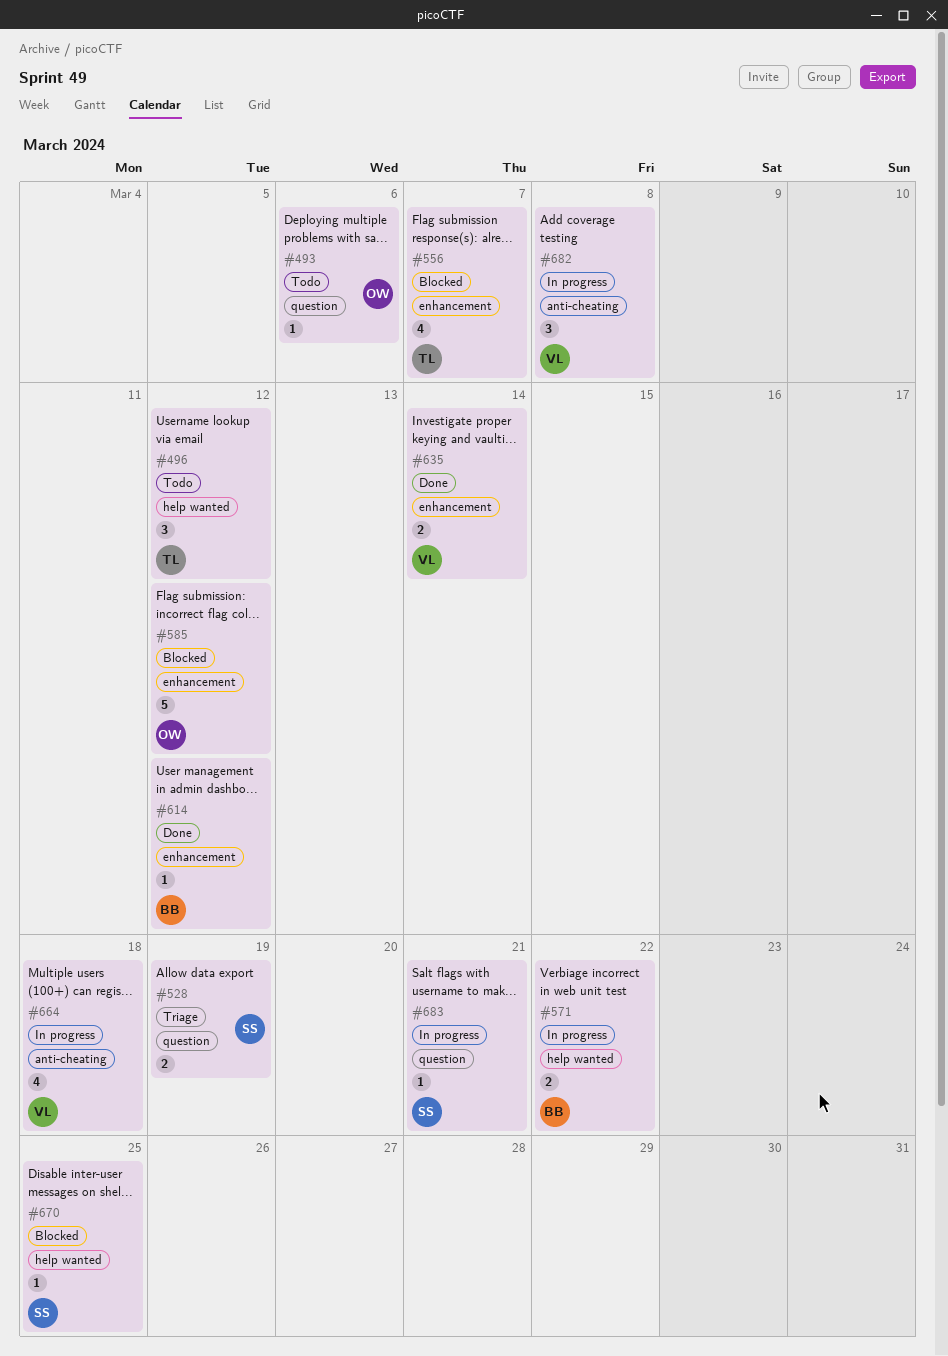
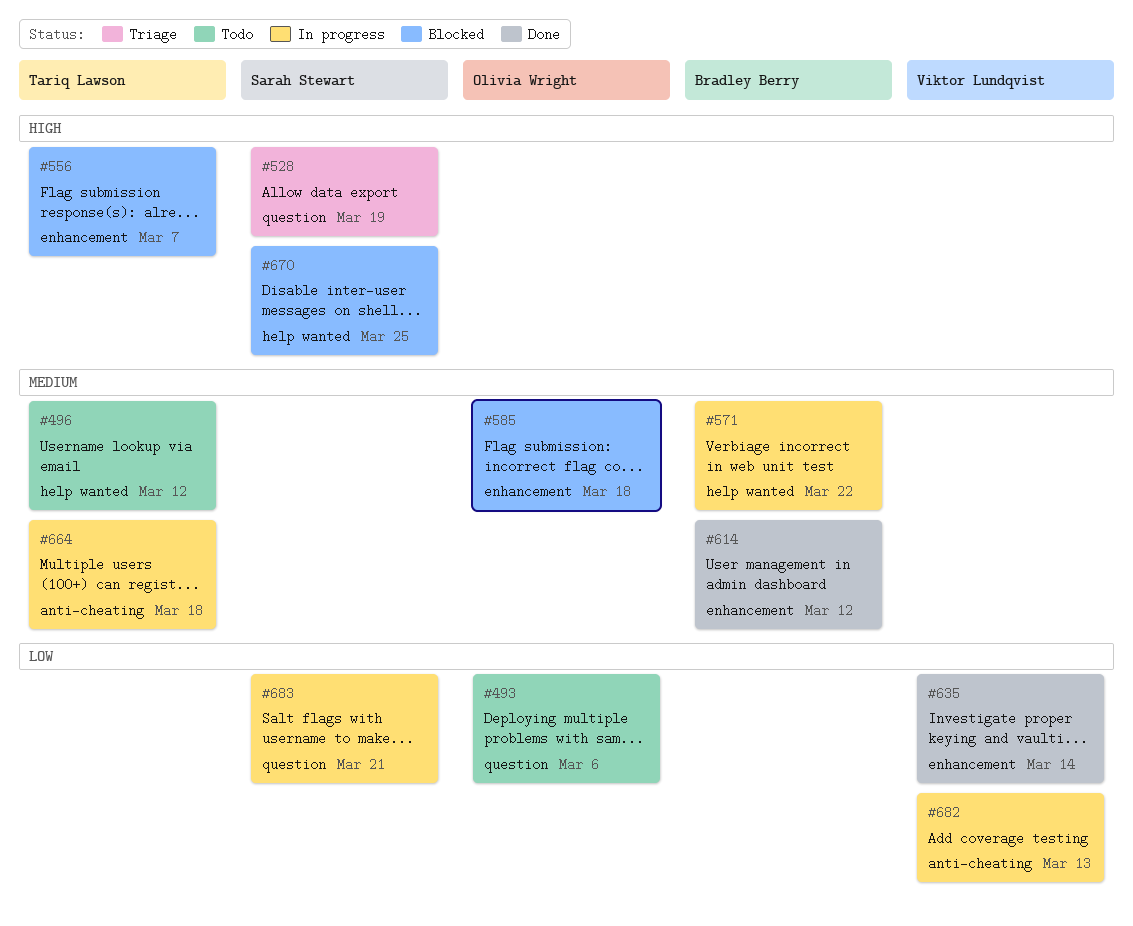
#585, due: Mar 12 -> Mar 18
#664, owner: Viktor Lundqvist -> Tariq Lawson
#682, due: Mar 8 -> Mar 13

